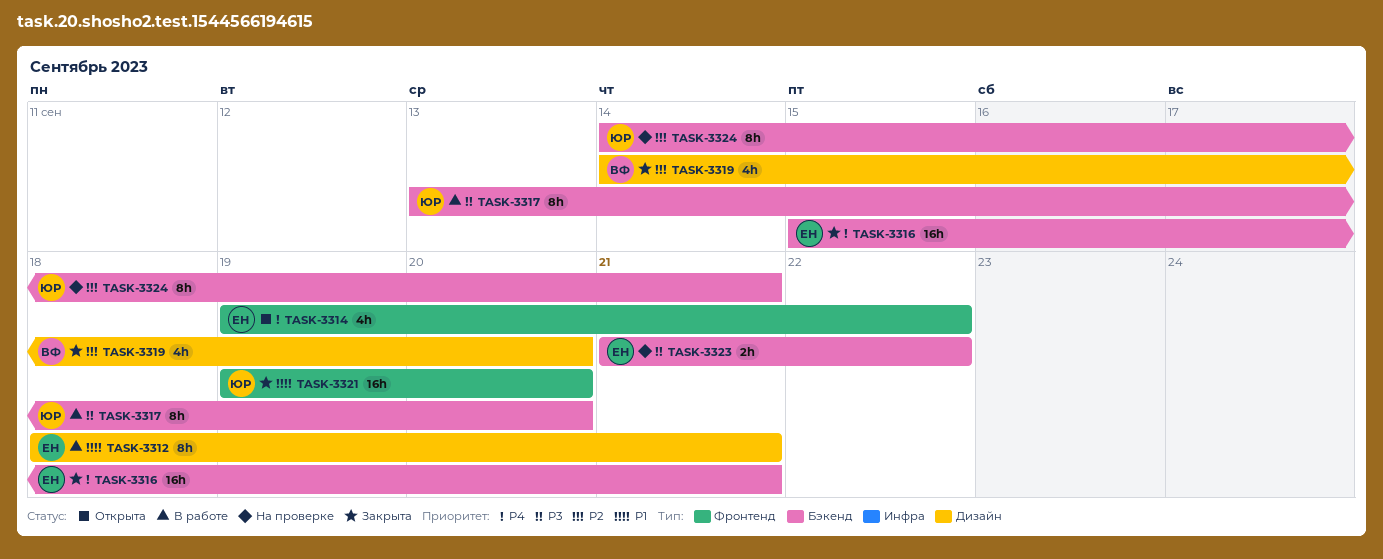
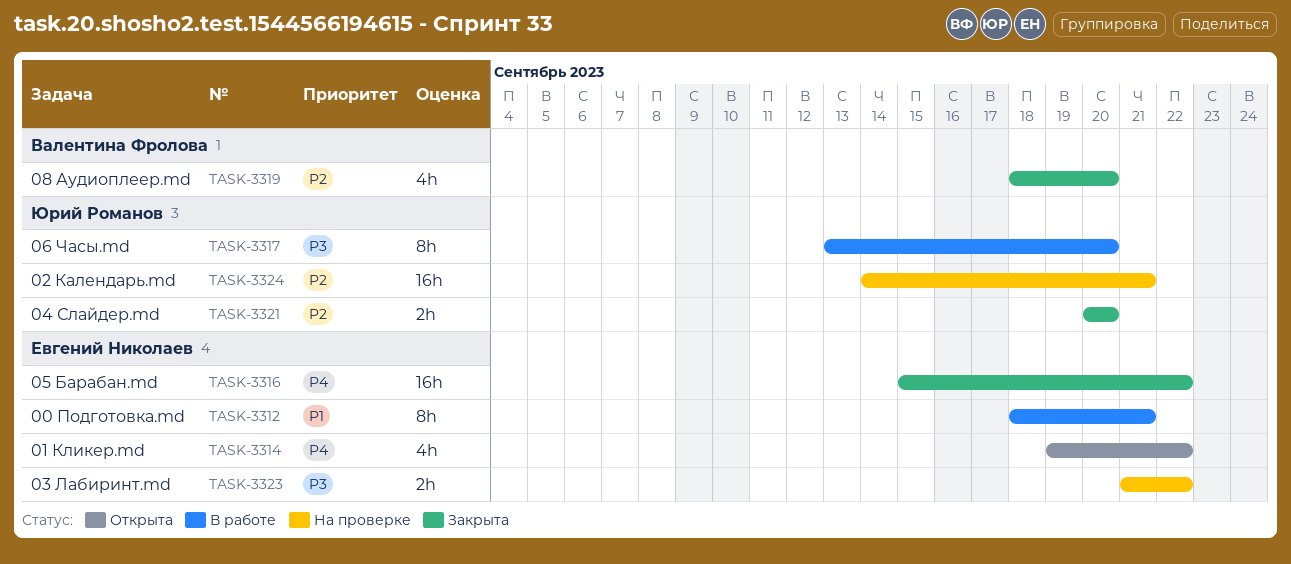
TASK-3316, due: Sep 21 -> Sep 22
TASK-3319, start: Sep 14 -> Sep 18
TASK-3321, priority: P1 -> P2
TASK-3321, estimate: 16h -> 2h
TASK-3321, start: Sep 19 -> Sep 20
TASK-3324, estimate: 8h -> 16h

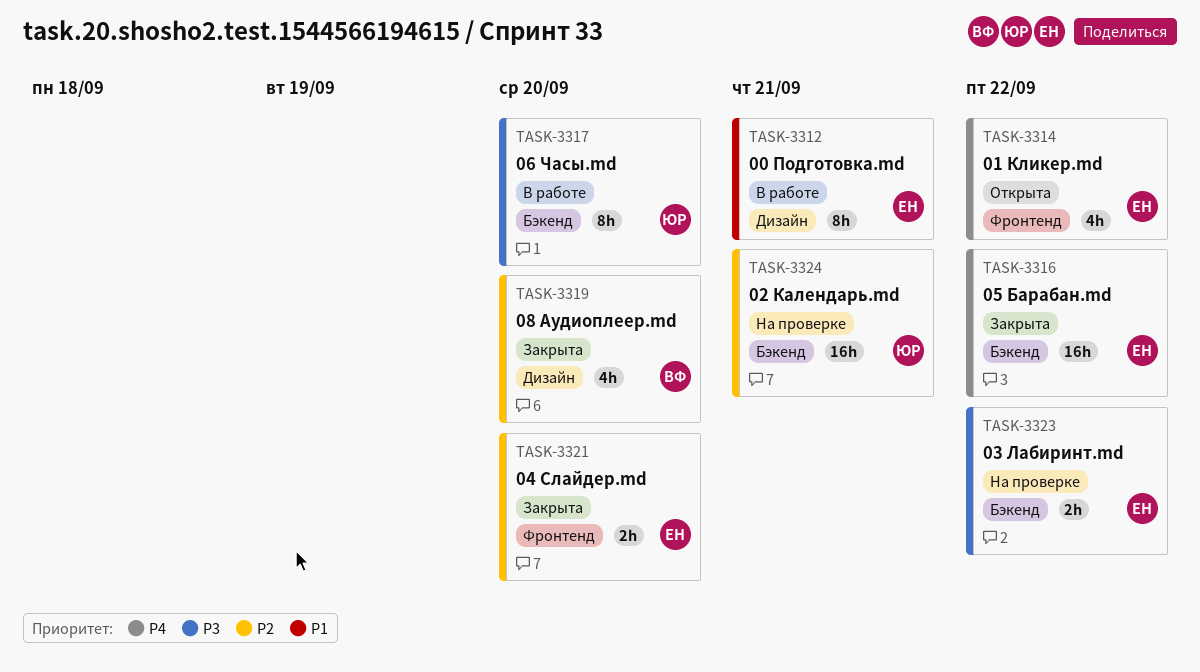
TASK-3321, owner: Юрий Романов -> Евгений Николаев

